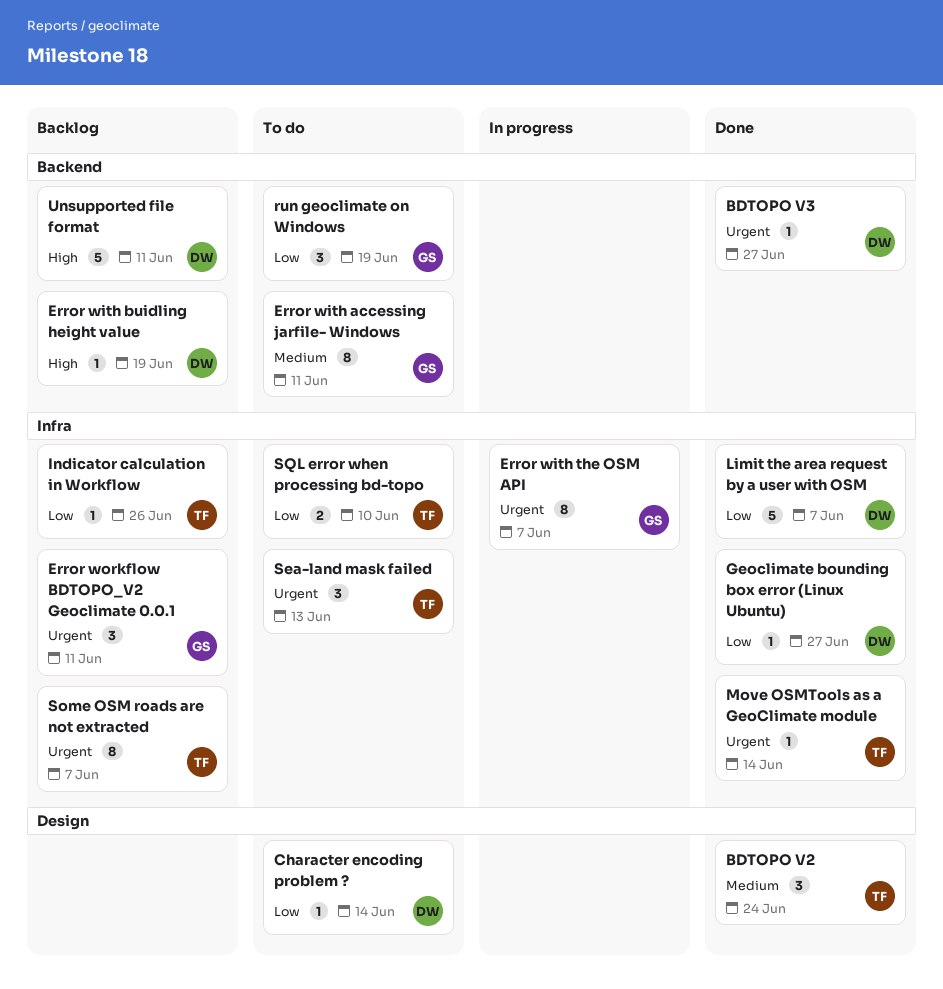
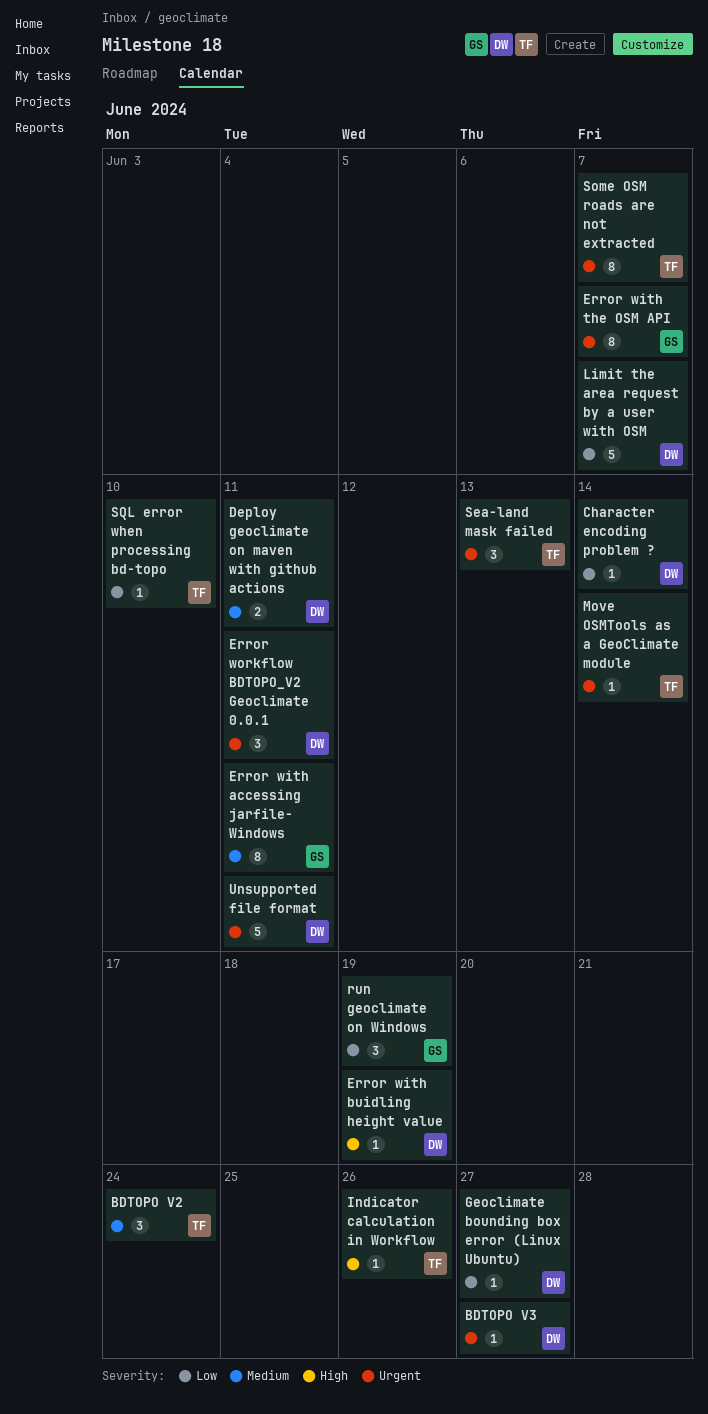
Deploy geoclimate on maven with github actions: none -> present
Error workflow BDTOPO_V2 Geoclimate 0.0.1, owner: GS -> DW
Indicator calculation in Workflow, priority: Low -> High
SQL error when processing bd-topo, estimate: 2 -> 1
Unsupported file format, priority: High -> Urgent

